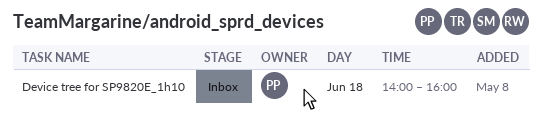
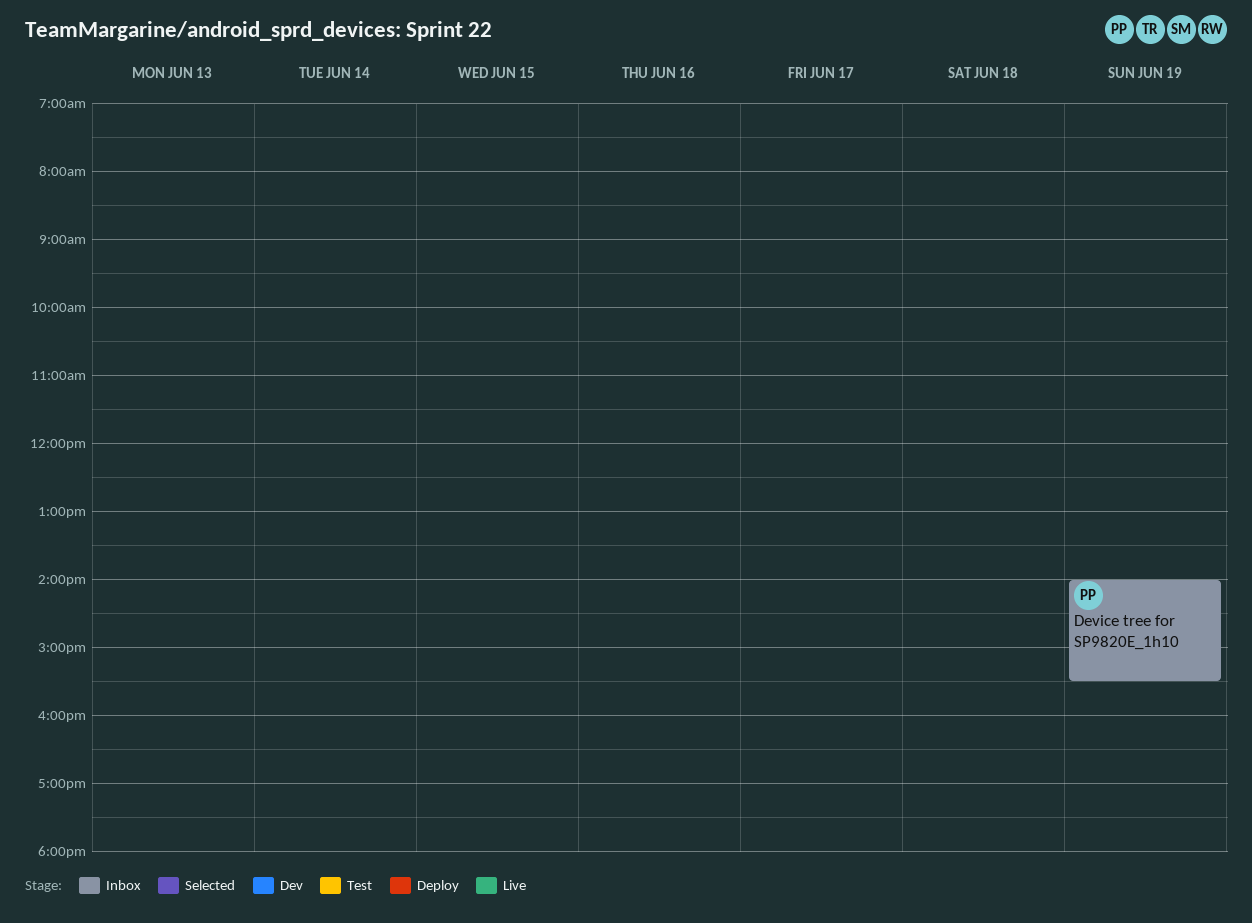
Device tree for SP9820E_1h10, day: Jun 18 -> Jun 19
Device tree for SP9820E_1h10, ends: 16:00 -> 15:30

